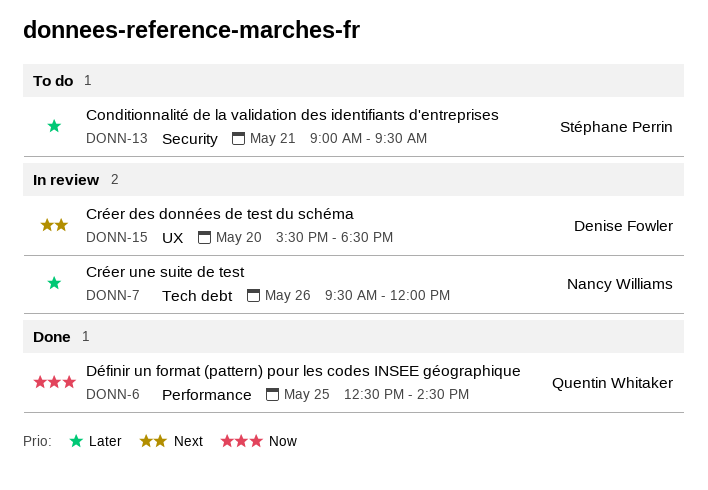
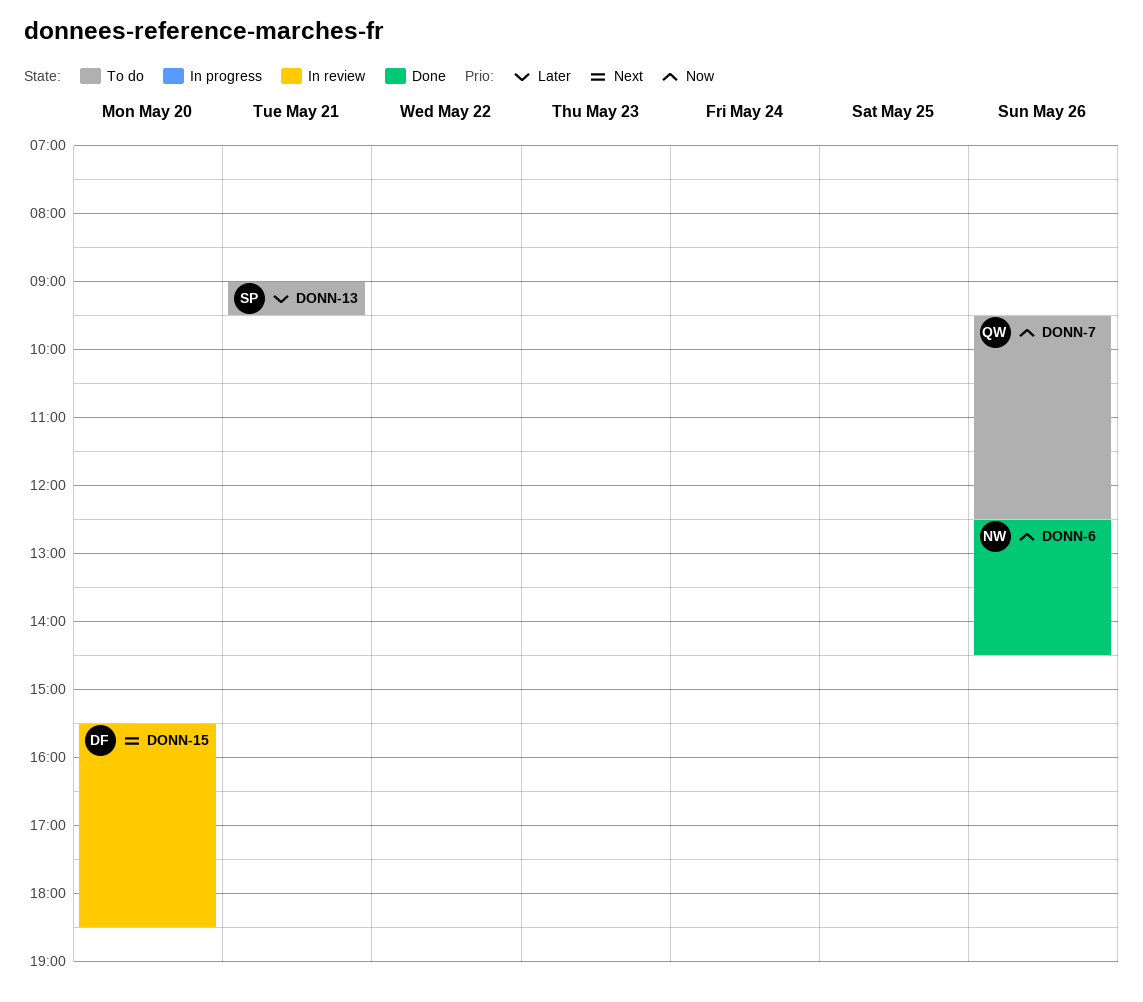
DONN-6, owner: Quentin Whitaker -> Nancy Williams
DONN-6, day: May 25 -> May 26
DONN-7, status: In review -> To do
DONN-7, owner: Nancy Williams -> Quentin Whitaker
DONN-7, priority: Later -> Now
DONN-7, ends: 12:00 -> 12:30

